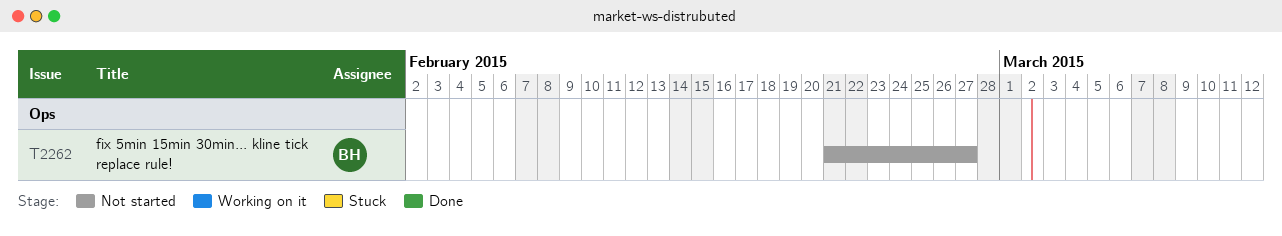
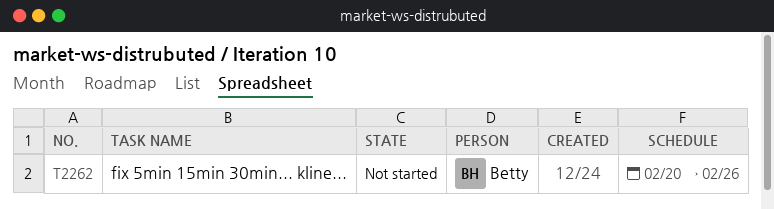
T2262, start: Feb 21 -> Feb 20
T2262, due: Feb 27 -> Feb 26

